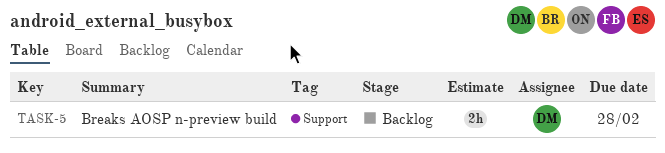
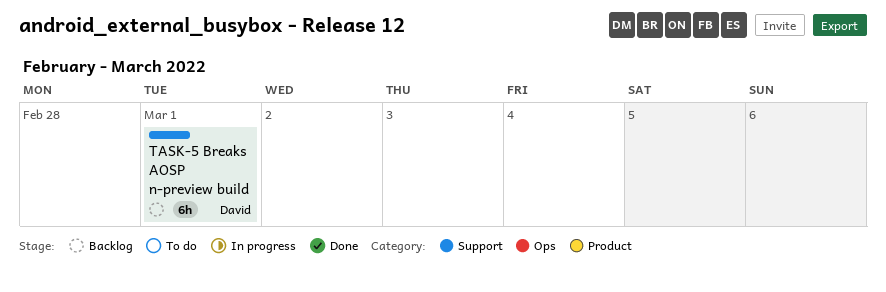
TASK-5, estimate: 2h -> 6h
TASK-5, due: Feb 28 -> Mar 1

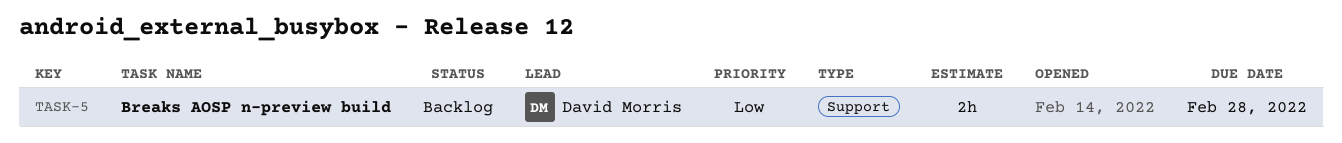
TASK-5, estimate: 6h -> 2h
TASK-5, due: Mar 1 -> Feb 28

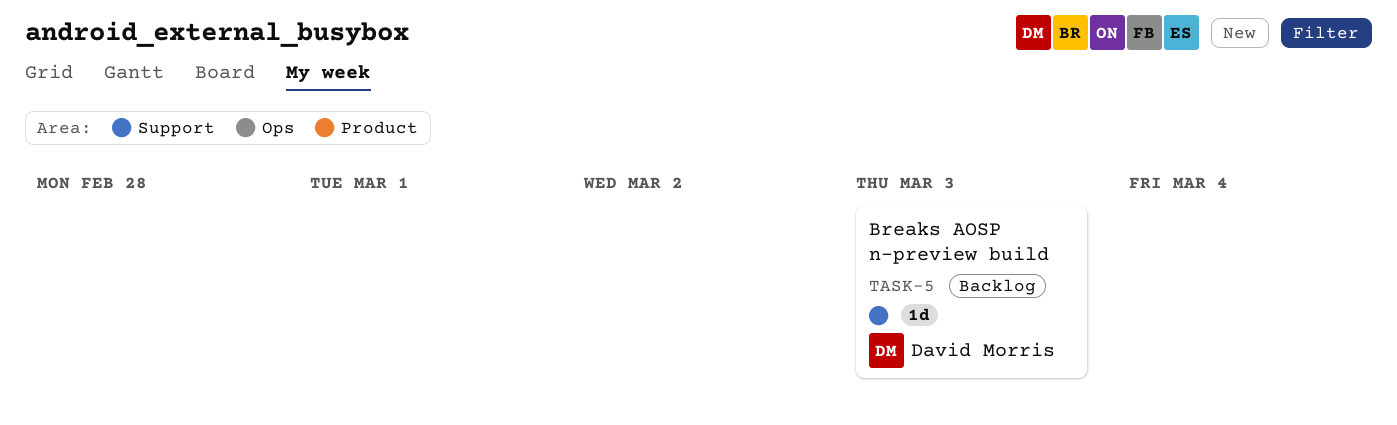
TASK-5, estimate: 2h -> 1d
TASK-5, due: Feb 28 -> Mar 3

